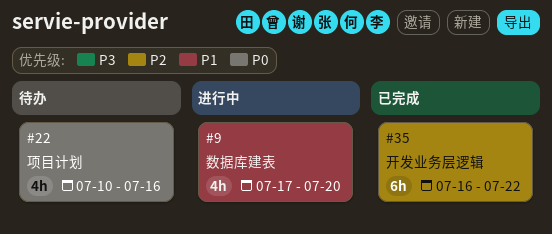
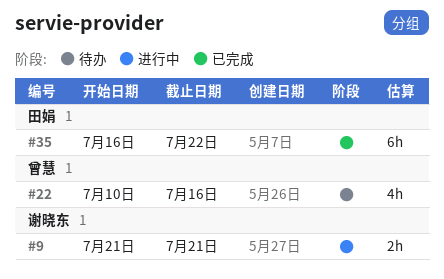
#9, estimate: 4h -> 2h
#9, start: Jul 17 -> Jul 21
#9, due: Jul 20 -> Jul 21

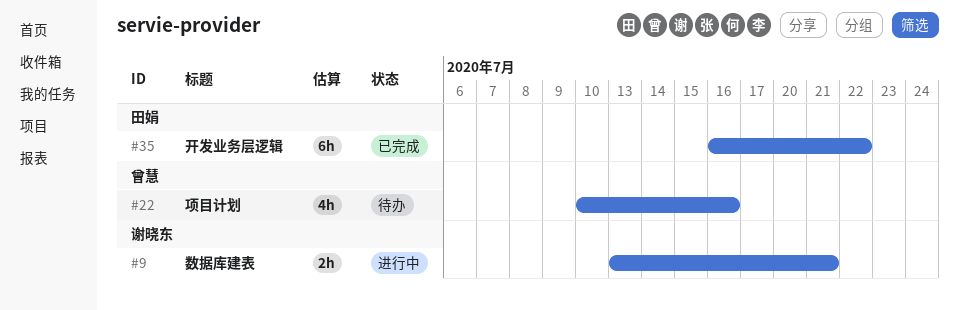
#9, start: Jul 21 -> Jul 13

